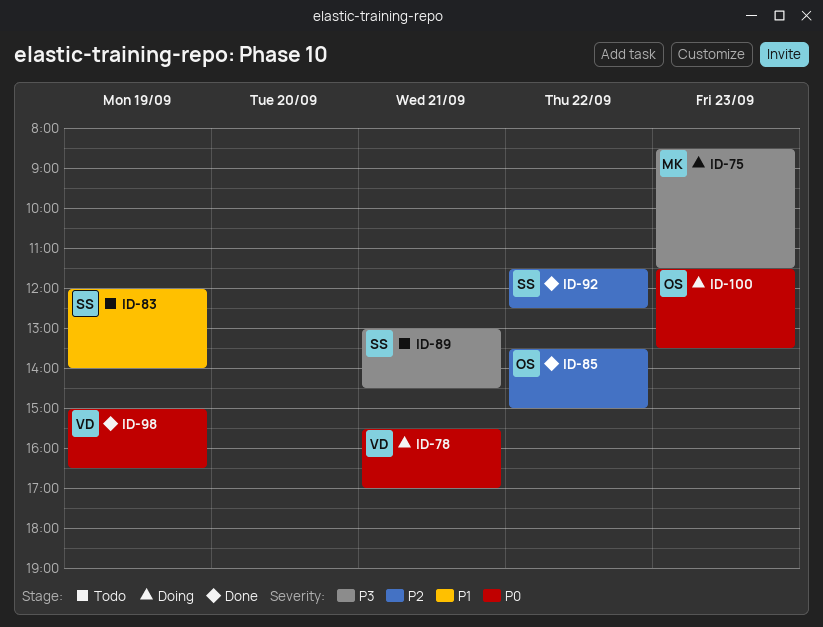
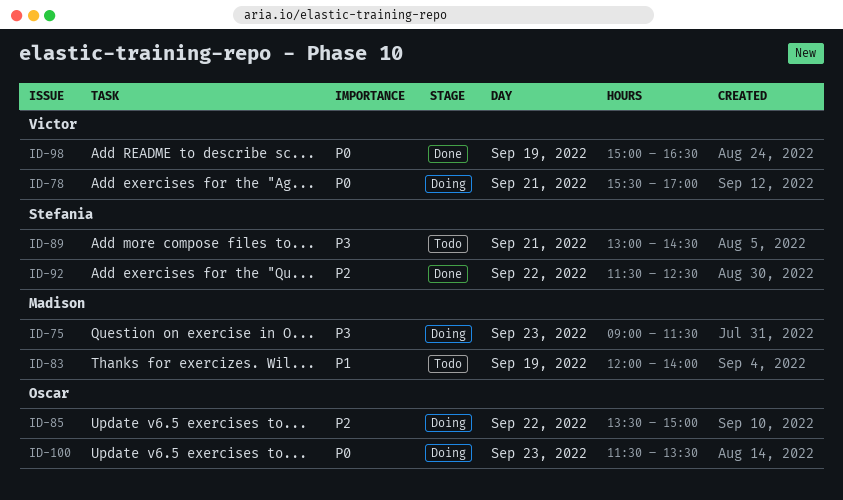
ID-75, begins: 08:30 -> 09:00
ID-83, owner: Stefania -> Madison
ID-85, status: Done -> Doing

